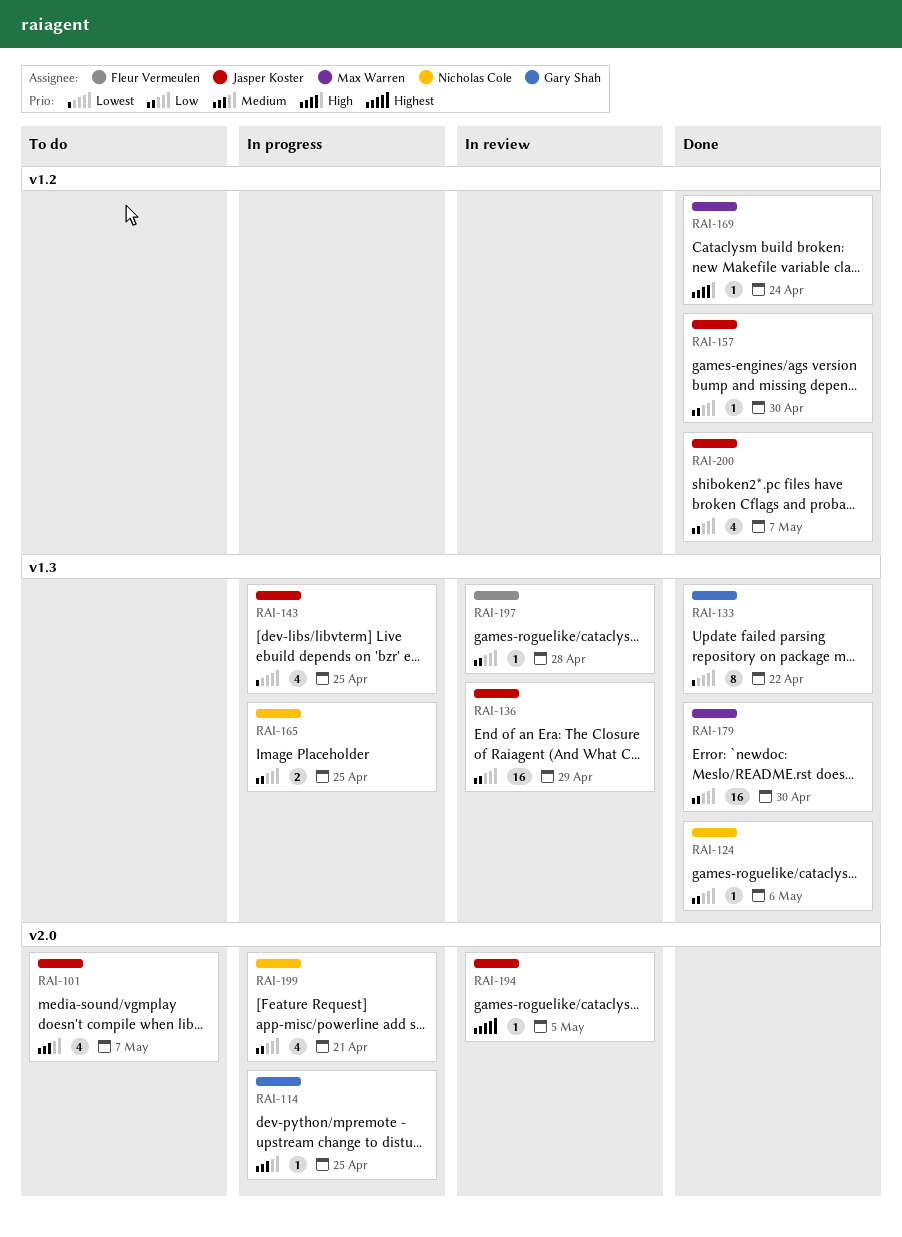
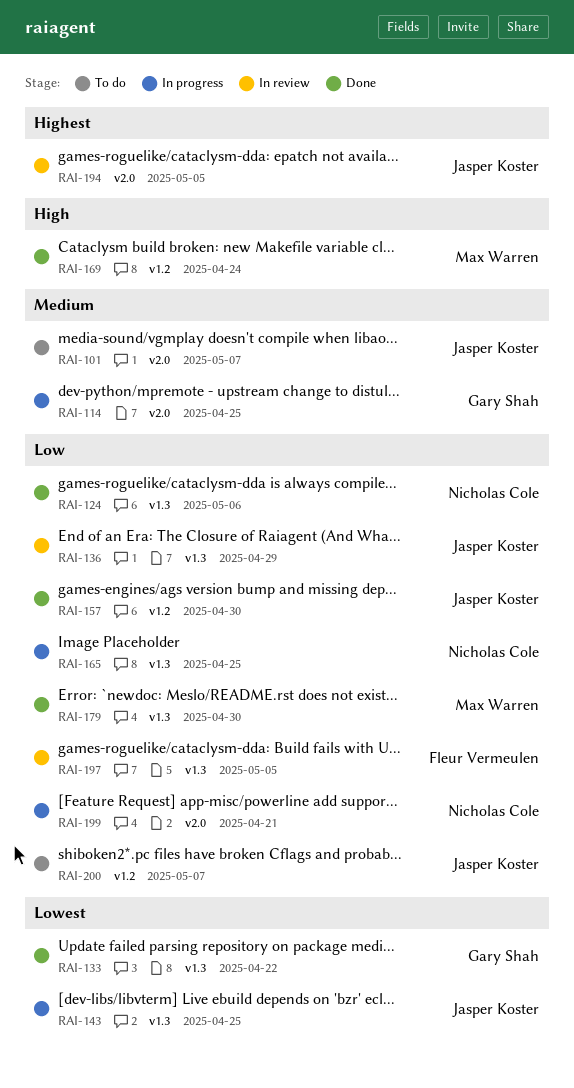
RAI-197, due: Apr 28 -> May 5
RAI-200, status: Done -> To do

